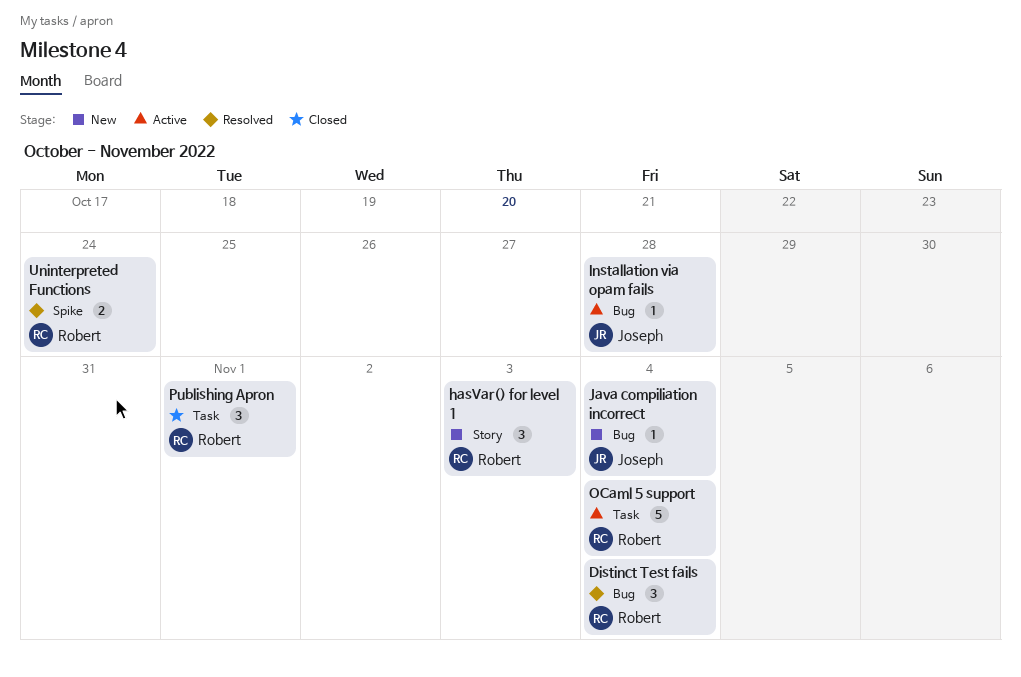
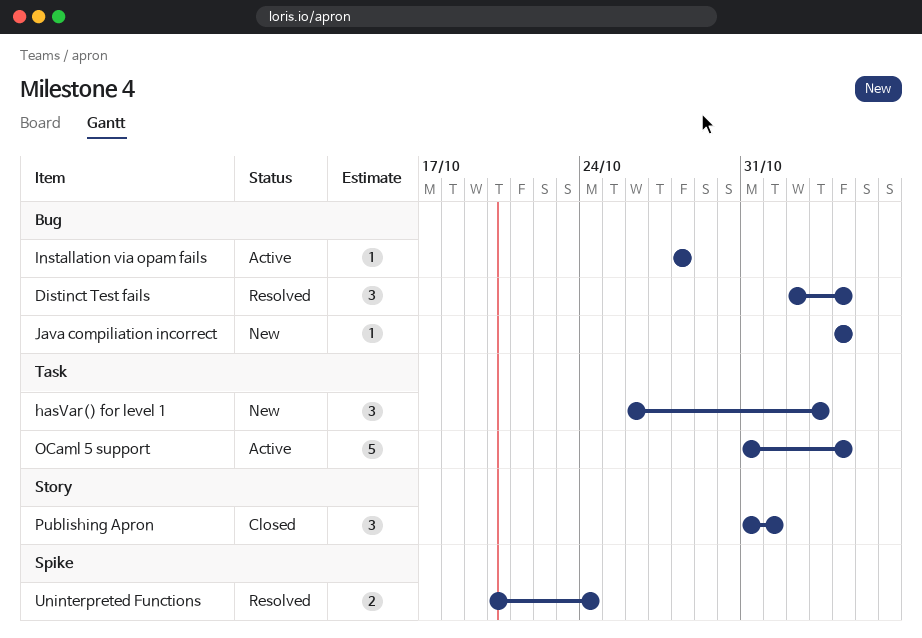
hasVar() for level 1, label: Story -> Task
Publishing Apron, label: Task -> Story

